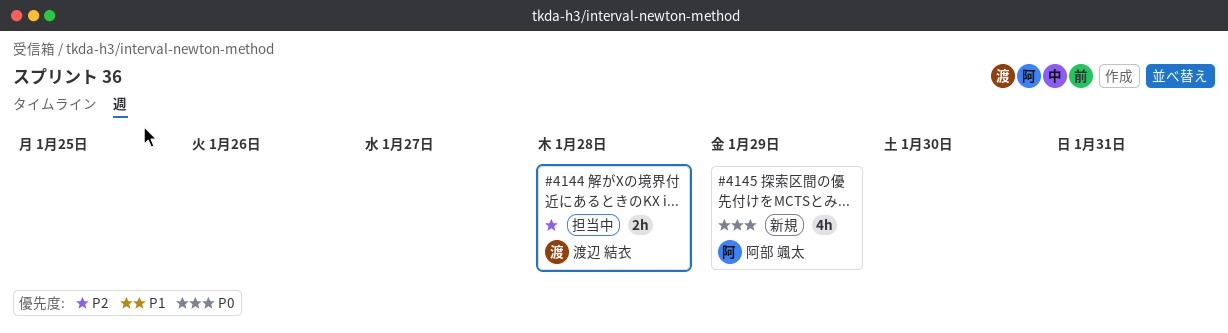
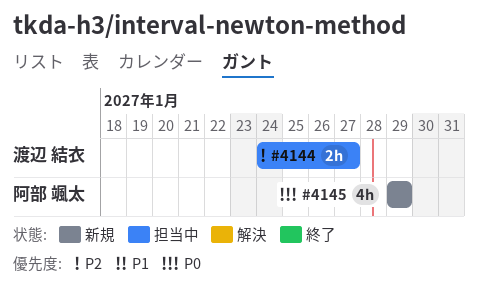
#4144, due: Jan 28 -> Jan 27

